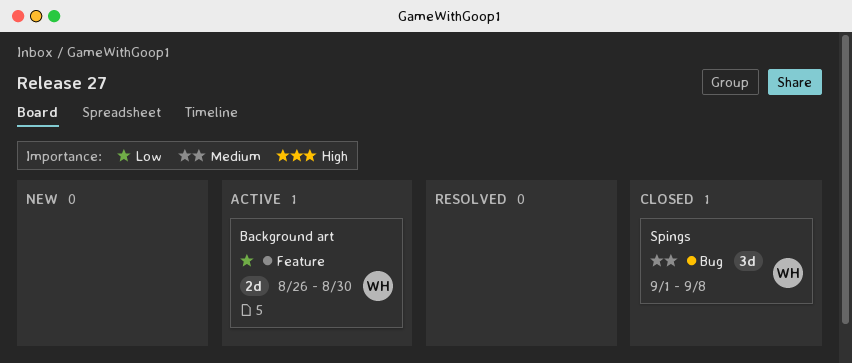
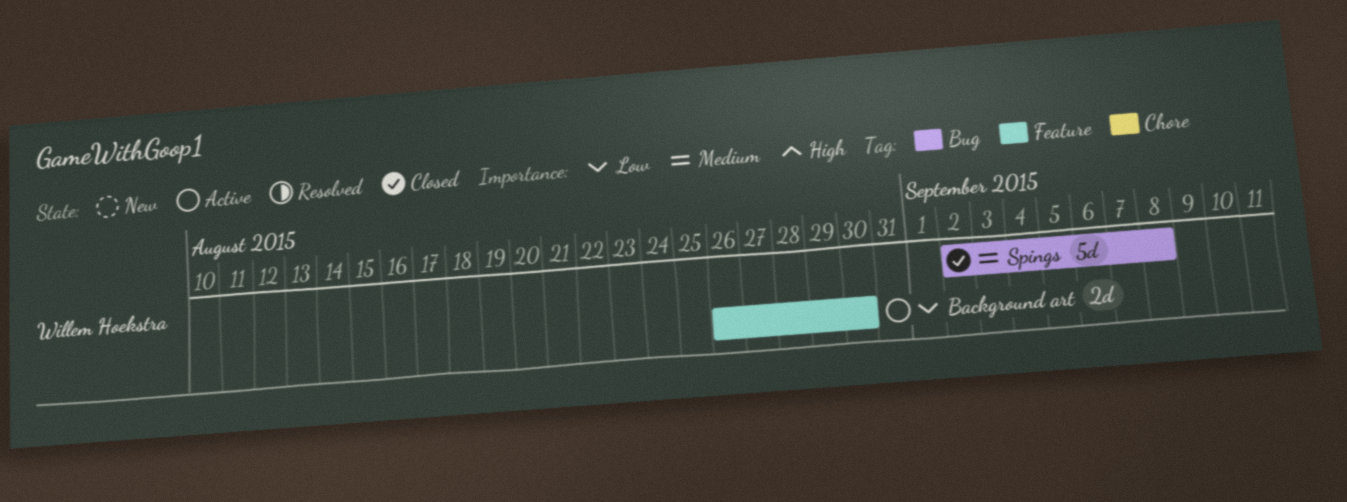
Spings, estimate: 3d -> 5d
Spings, start: Sep 1 -> Sep 2

